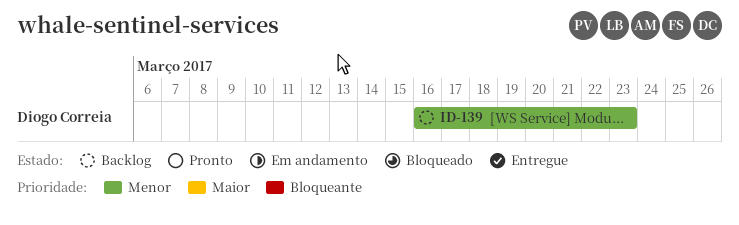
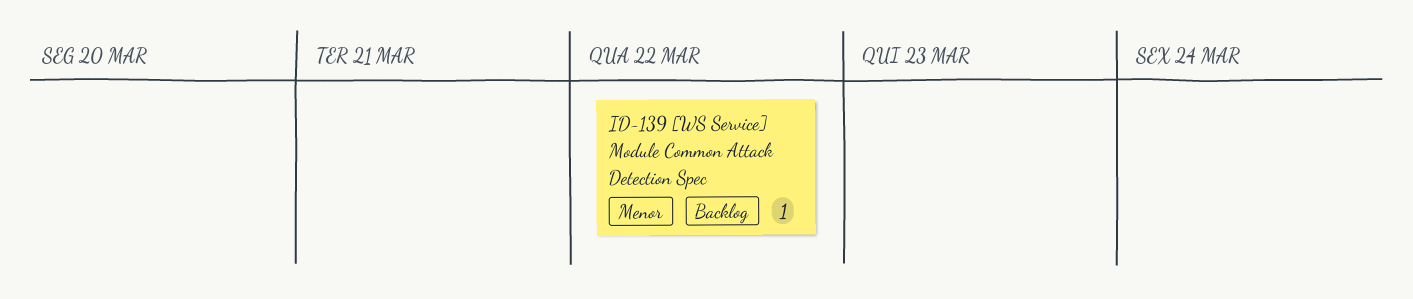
ID-139, due: Mar 23 -> Mar 22

